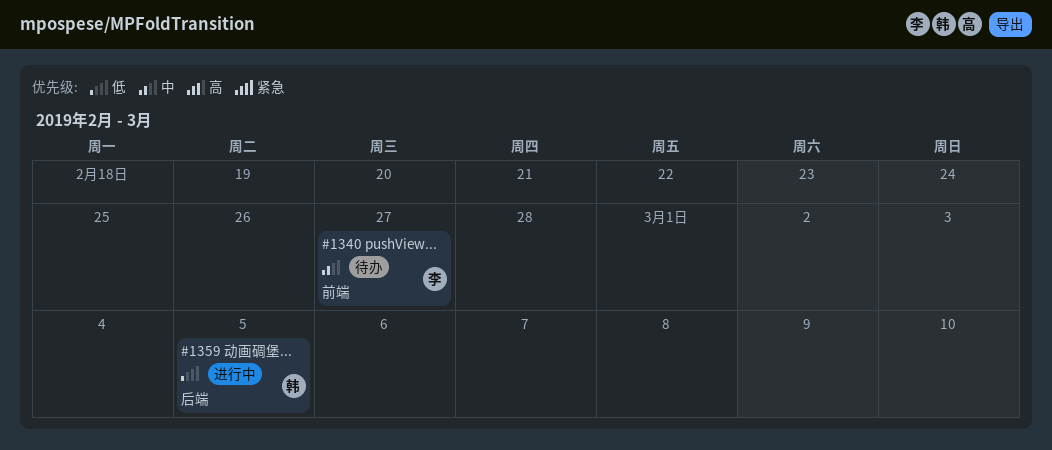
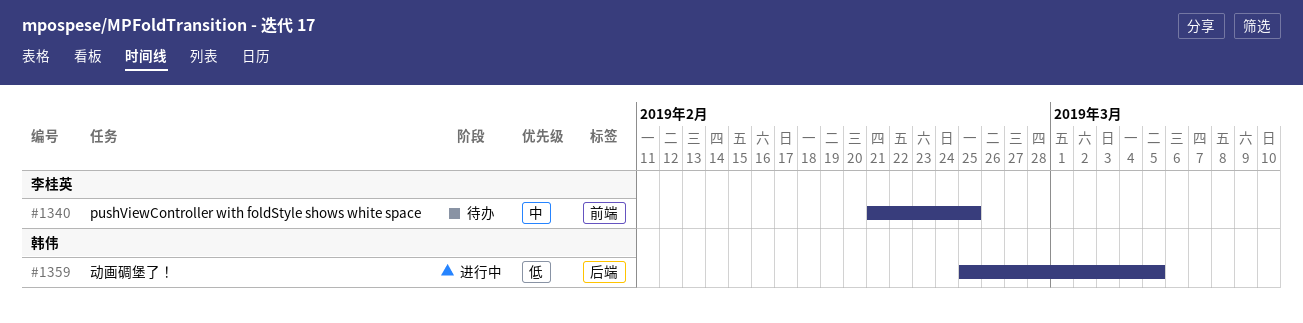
#1340, due: Feb 27 -> Feb 25

